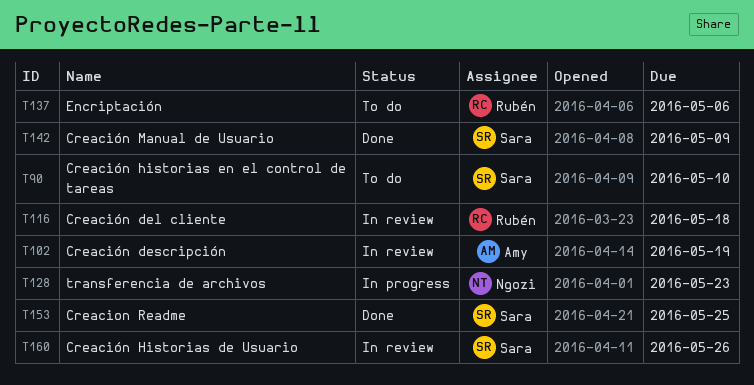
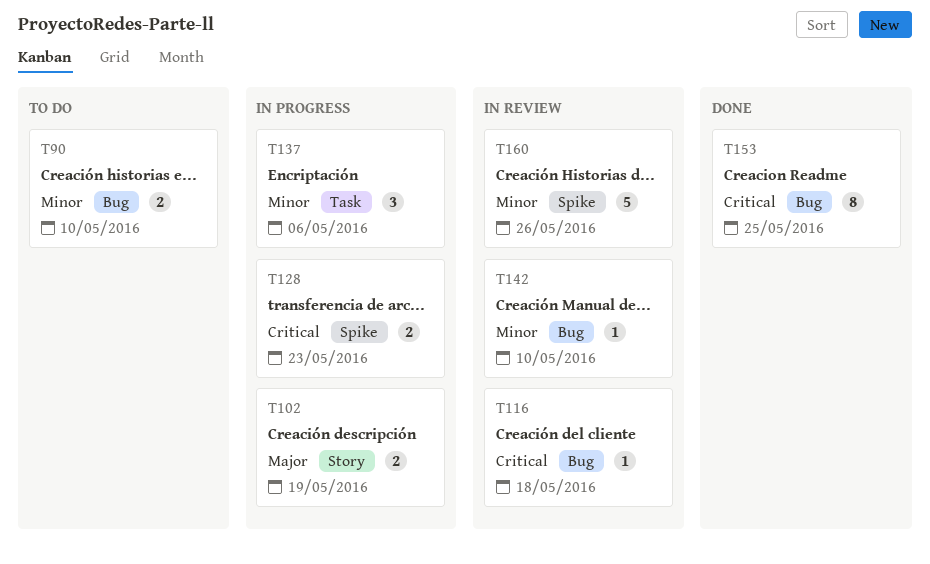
T102, status: In review -> In progress
T137, status: To do -> In progress
T142, status: Done -> In review
T142, due: May 9 -> May 10

